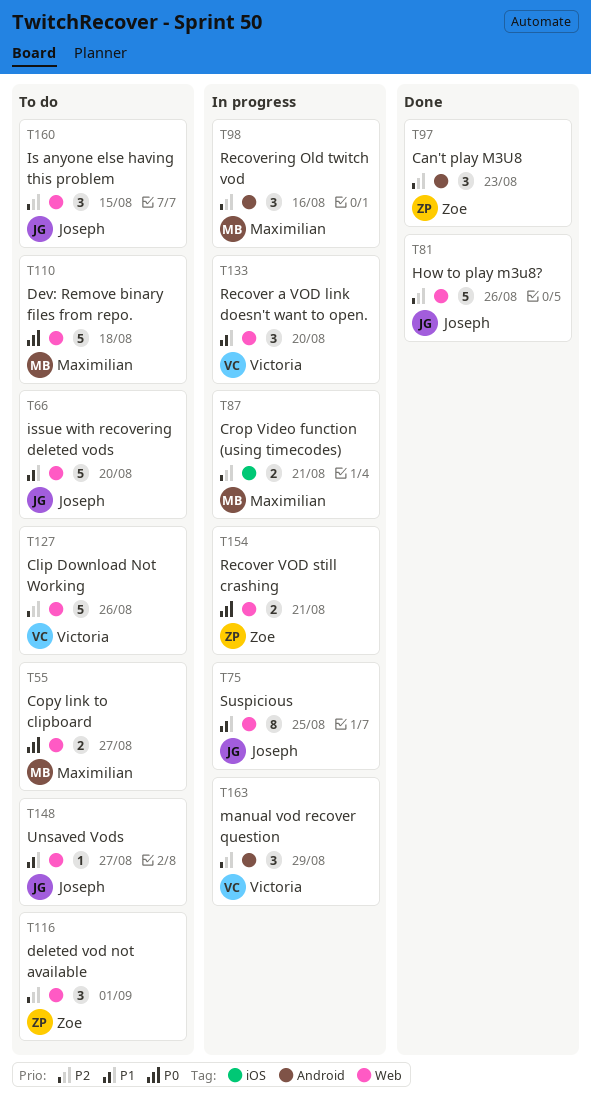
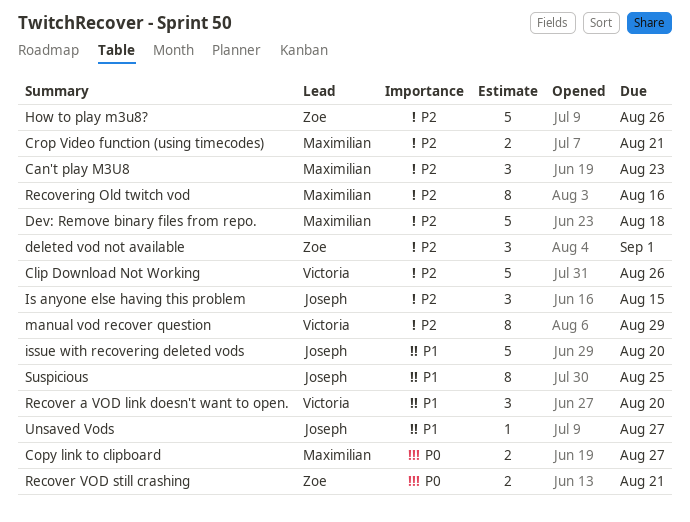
Can't play M3U8, owner: Zoe -> Maximilian
Dev: Remove binary files from repo., priority: P0 -> P2
How to play m3u8?, owner: Joseph -> Zoe
manual vod recover question, estimate: 3 -> 8
Recovering Old twitch vod, estimate: 3 -> 8

